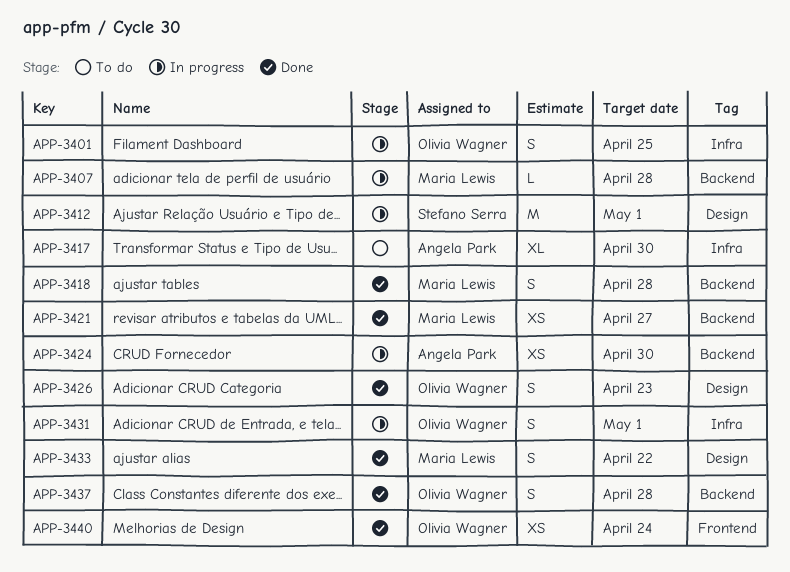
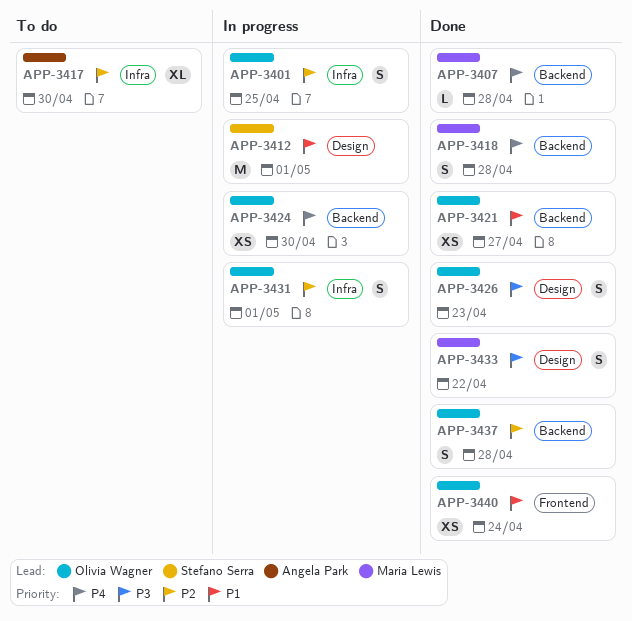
APP-3407, status: In progress -> Done
APP-3421, owner: Maria Lewis -> Olivia Wagner
APP-3424, owner: Angela Park -> Olivia Wagner

